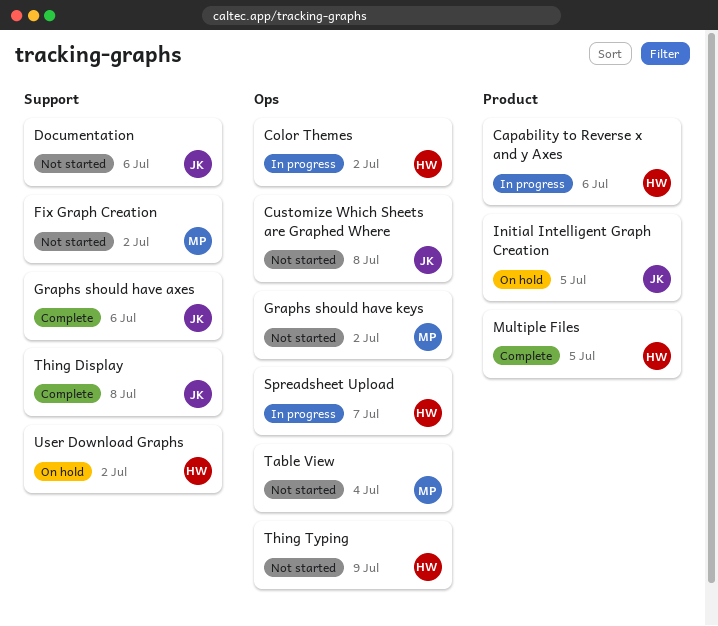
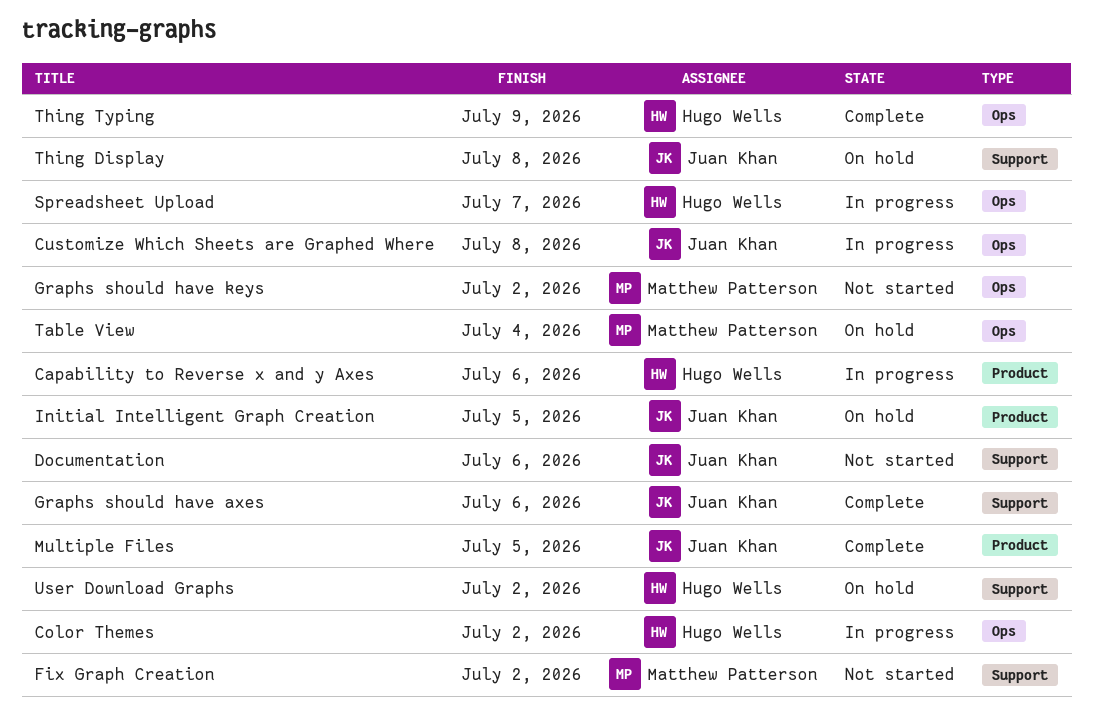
Customize Which Sheets are Graphed Where, status: Not started -> In progress
Multiple Files, owner: Hugo Wells -> Juan Khan
Table View, status: Not started -> On hold
Thing Display, status: Complete -> On hold
Thing Typing, status: Not started -> Complete

